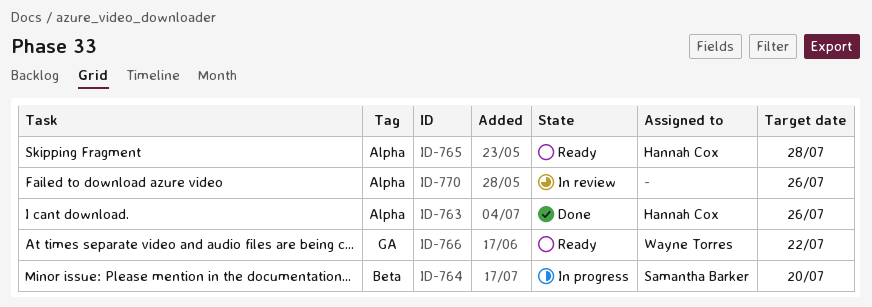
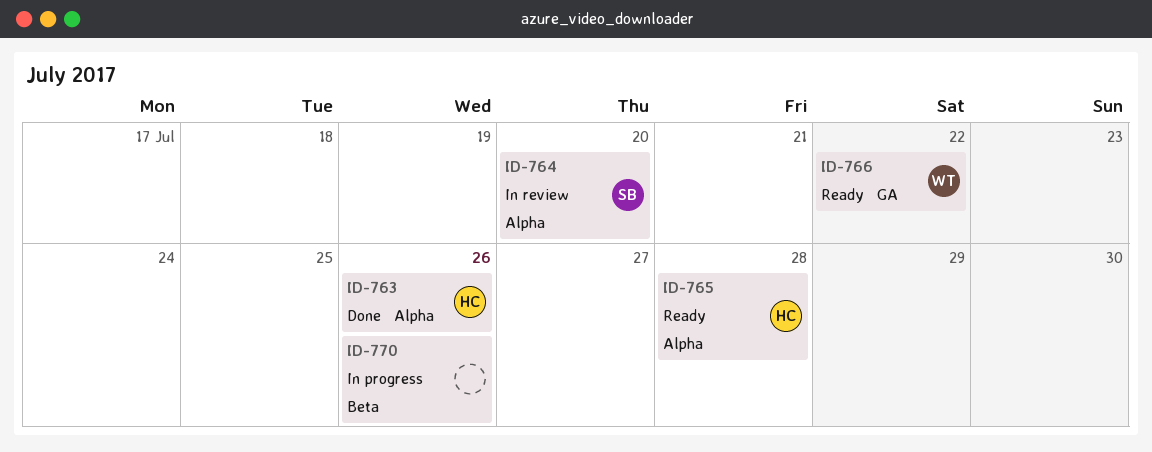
ID-764, status: In progress -> In review
ID-764, label: Beta -> Alpha
ID-770, status: In review -> In progress
ID-770, label: Alpha -> Beta

